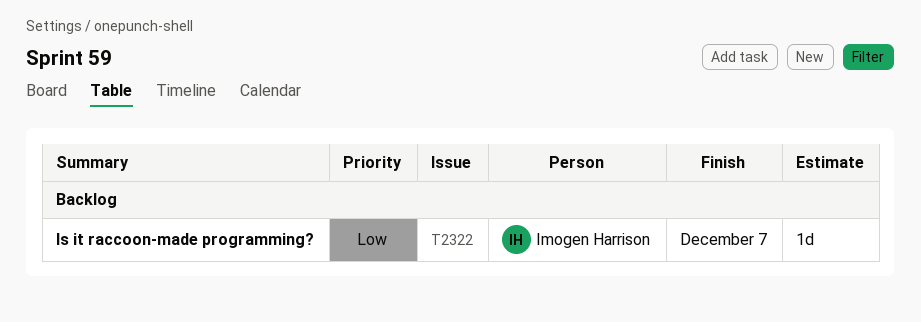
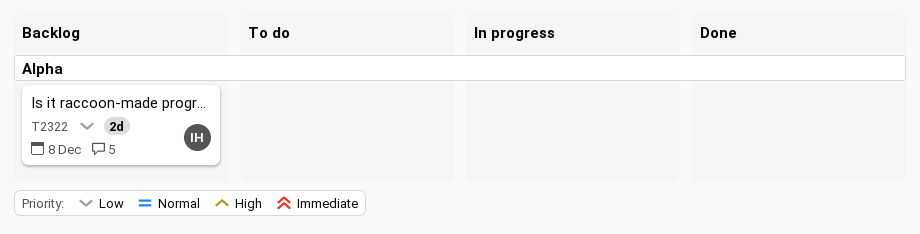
T2322, estimate: 1d -> 2d
T2322, due: Dec 7 -> Dec 8

